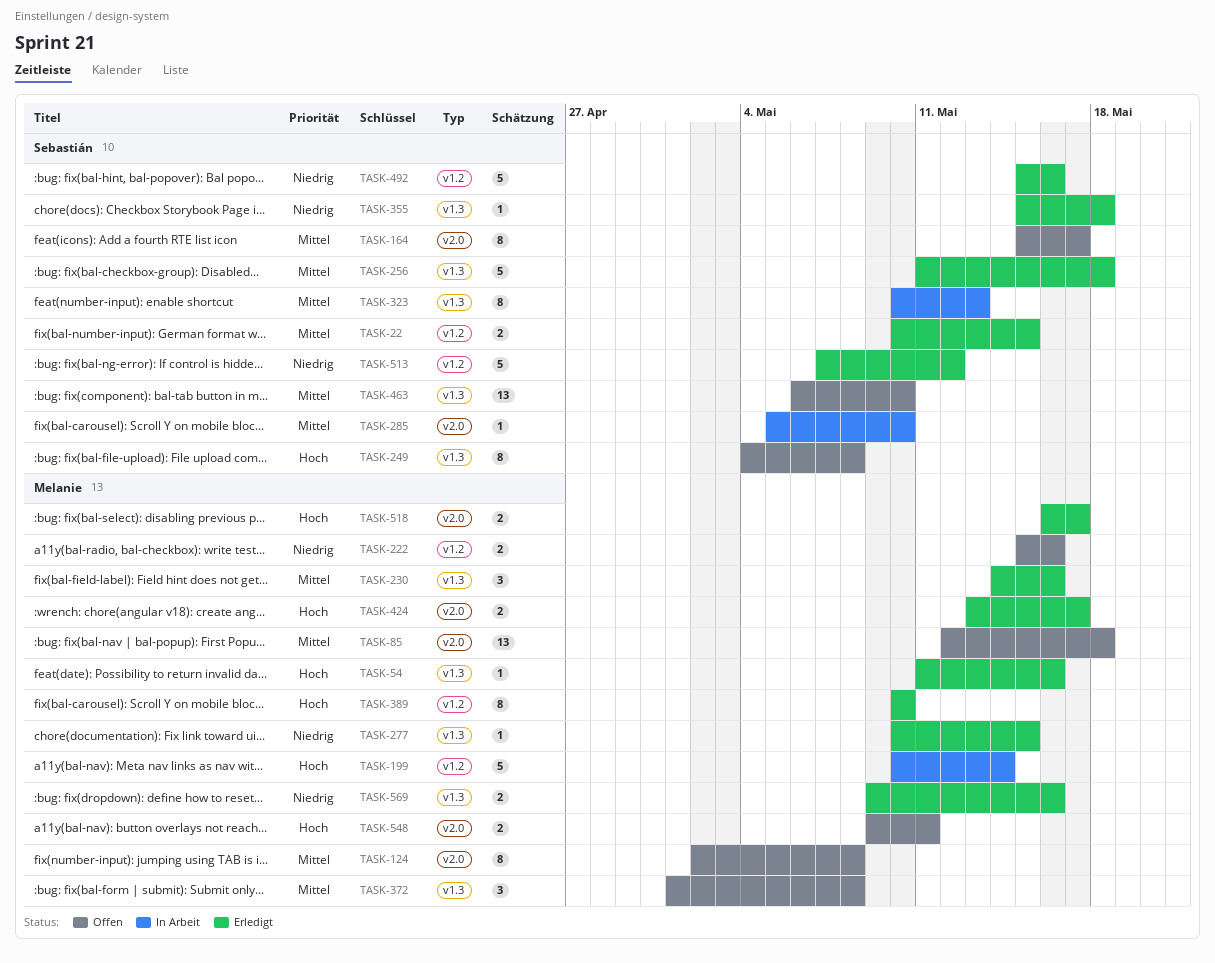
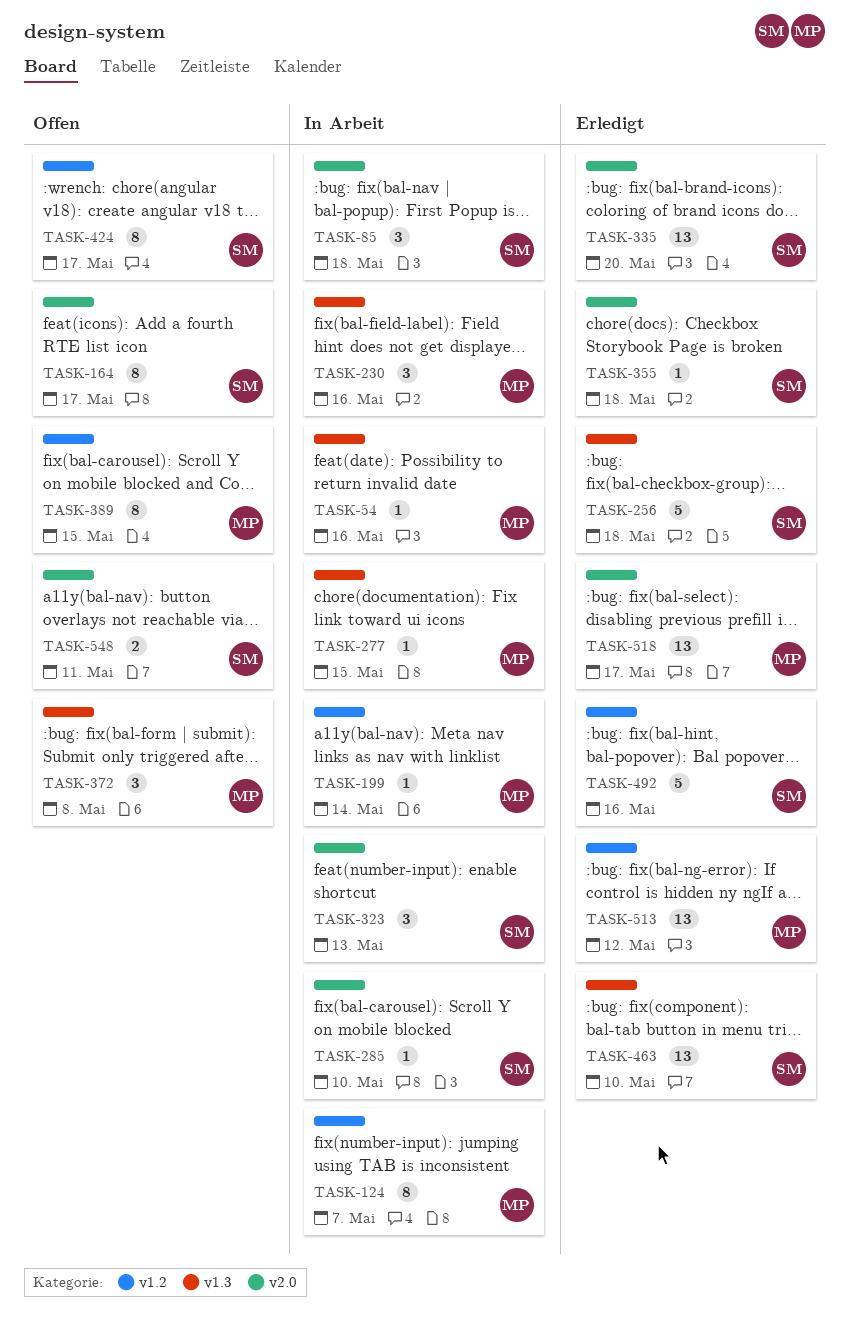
TASK-22: present -> none
TASK-54, status: Erledigt -> In Arbeit
TASK-85, status: Offen -> In Arbeit
TASK-85, owner: Melanie -> Sebastián
TASK-85, estimate: 13 -> 3
TASK-124, status: Offen -> In Arbeit
TASK-124, label: v2.0 -> v1.2
TASK-124, due: May 8 -> May 7
TASK-199, estimate: 5 -> 1
TASK-222: present -> none
TASK-230, status: Erledigt -> In Arbeit
TASK-249: present -> none
TASK-277, status: Erledigt -> In Arbeit
TASK-323, label: v1.3 -> v2.0
TASK-323, estimate: 8 -> 3
TASK-335: none -> present
TASK-355, label: v1.3 -> v2.0
TASK-389, status: Erledigt -> Offen
TASK-389, due: May 10 -> May 15
TASK-424, status: Erledigt -> Offen
TASK-424, owner: Melanie -> Sebastián
TASK-424, label: v2.0 -> v1.2
TASK-424, estimate: 2 -> 8
TASK-463, status: Offen -> Erledigt
TASK-513, owner: Sebastián -> Melanie
TASK-513, estimate: 5 -> 13
TASK-518, estimate: 2 -> 13
TASK-548, owner: Melanie -> Sebastián
TASK-569: present -> none

